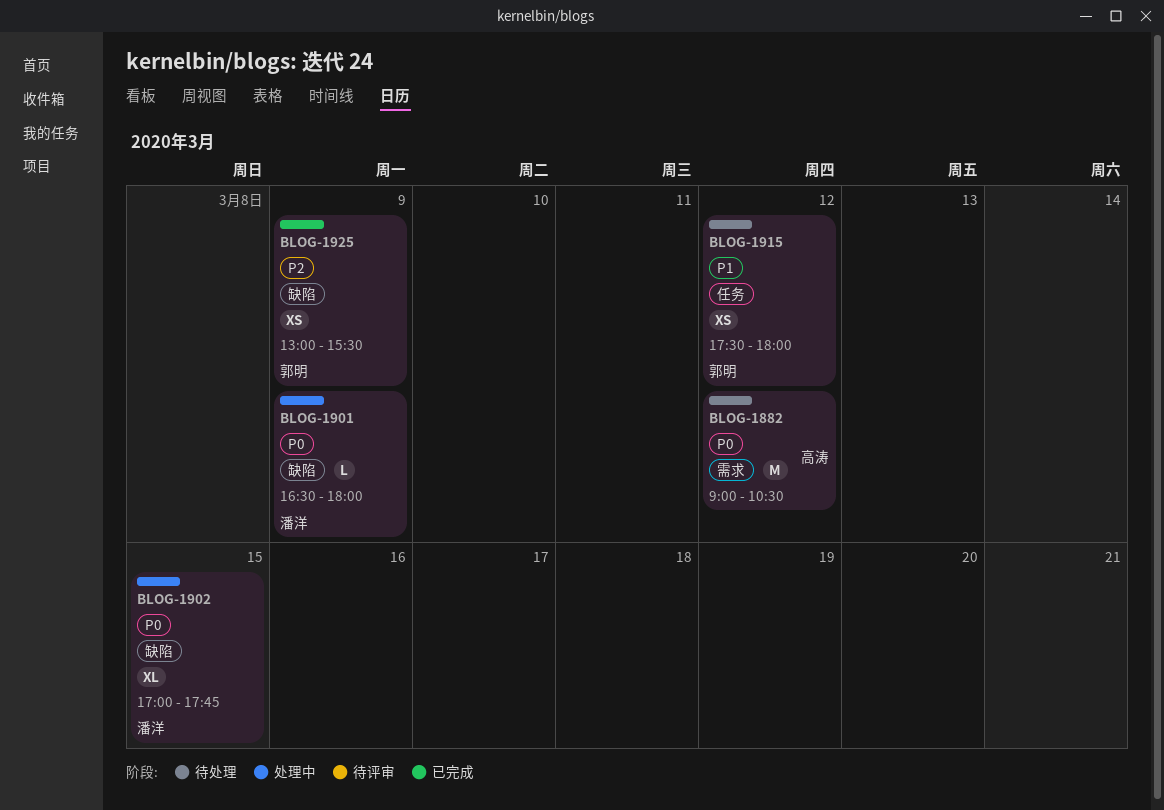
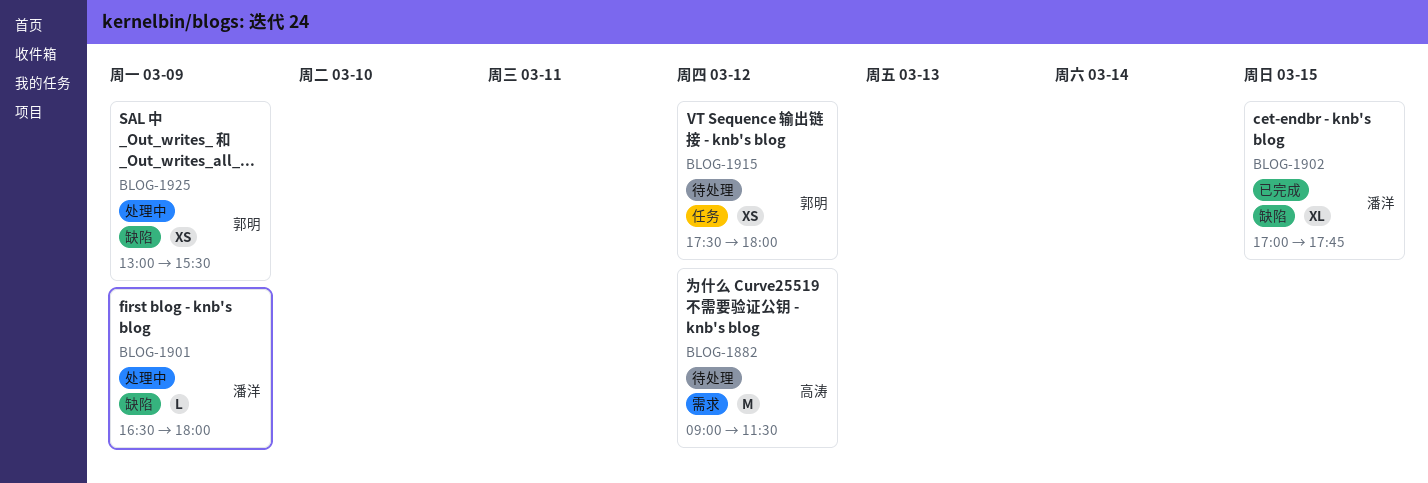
BLOG-1882, ends: 10:30 -> 11:30
BLOG-1902, status: 处理中 -> 已完成
BLOG-1925, status: 已完成 -> 处理中

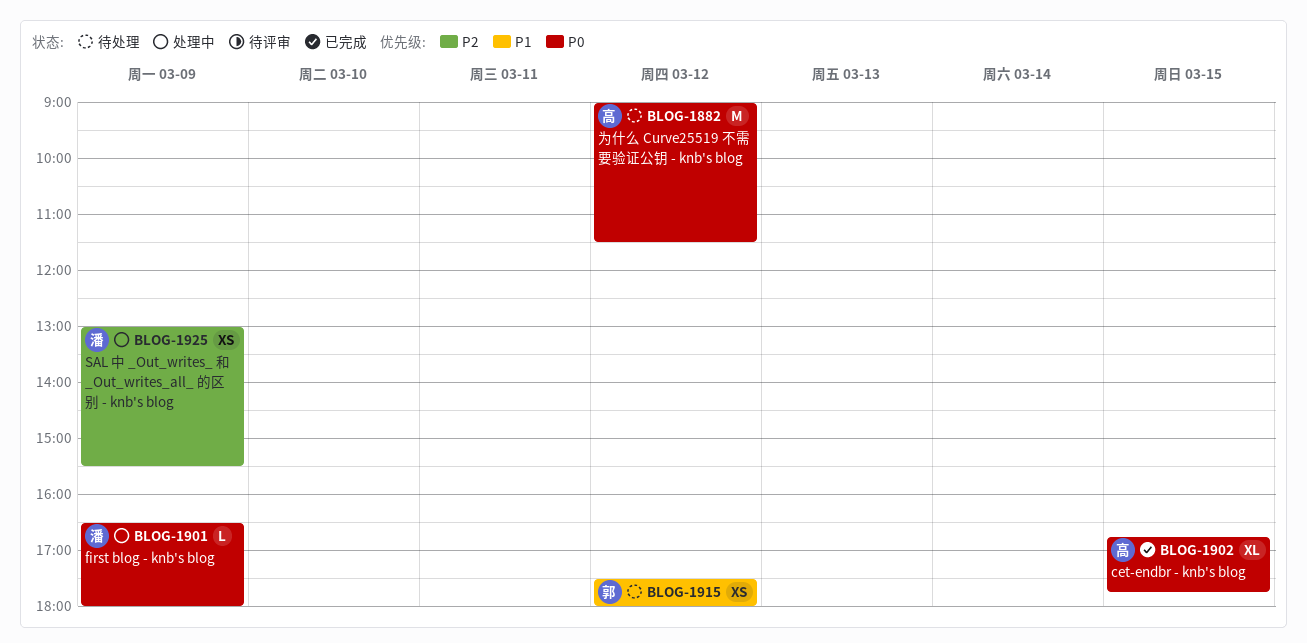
BLOG-1902, owner: 潘洋 -> 高涛
BLOG-1902, begins: 17:00 -> 16:45
BLOG-1925, owner: 郭明 -> 潘洋

